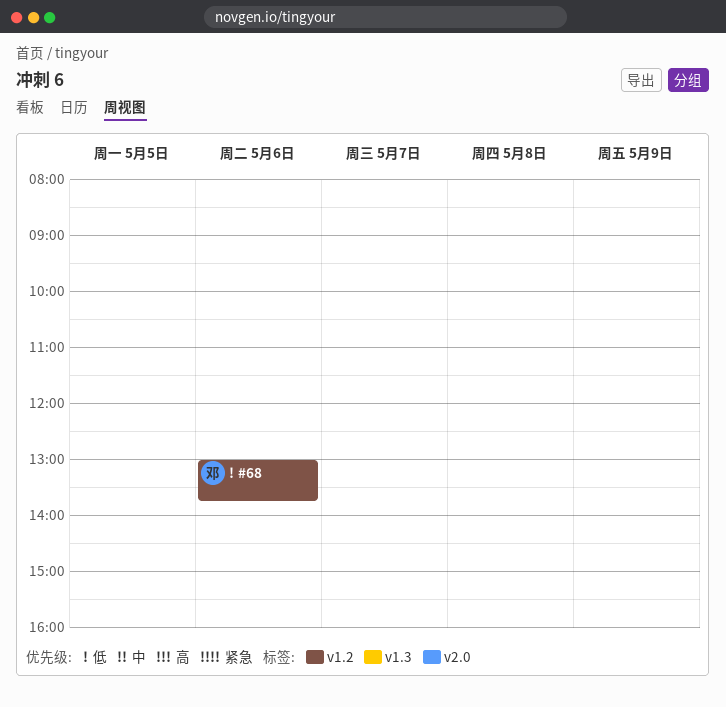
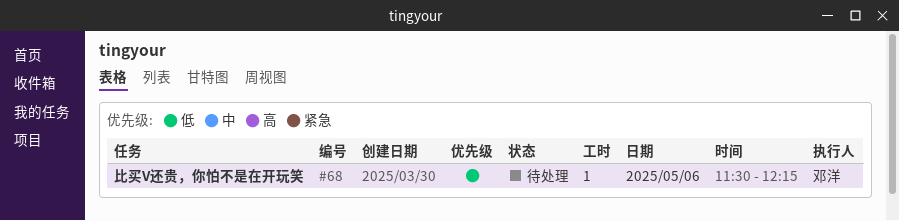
#68, begins: 13:00 -> 11:30
#68, ends: 13:45 -> 12:15

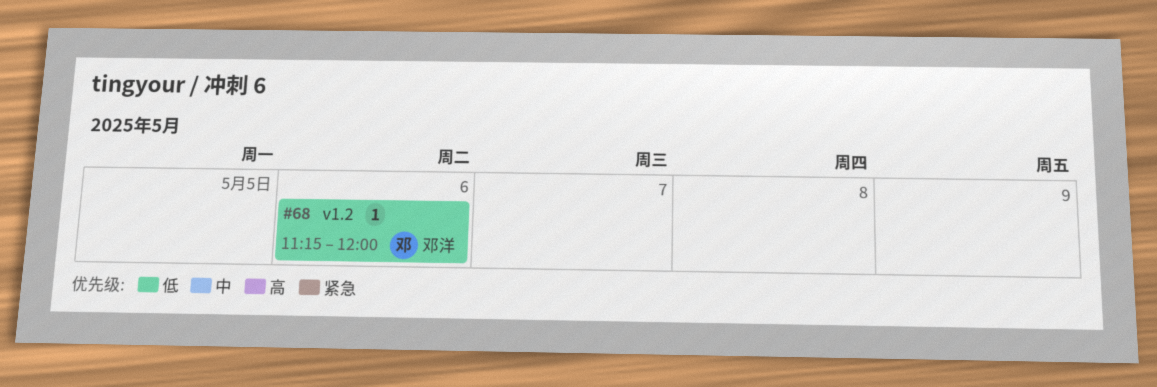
#68, begins: 11:30 -> 11:15
#68, ends: 12:15 -> 12:00

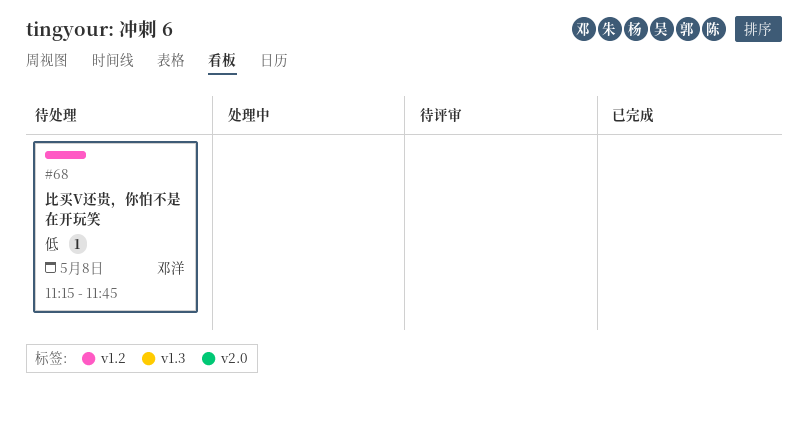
#68, day: May 6 -> May 8
#68, ends: 12:00 -> 11:45

